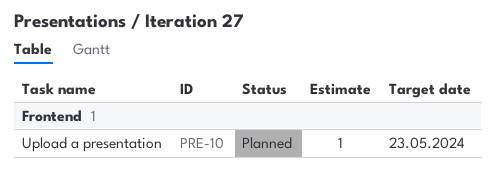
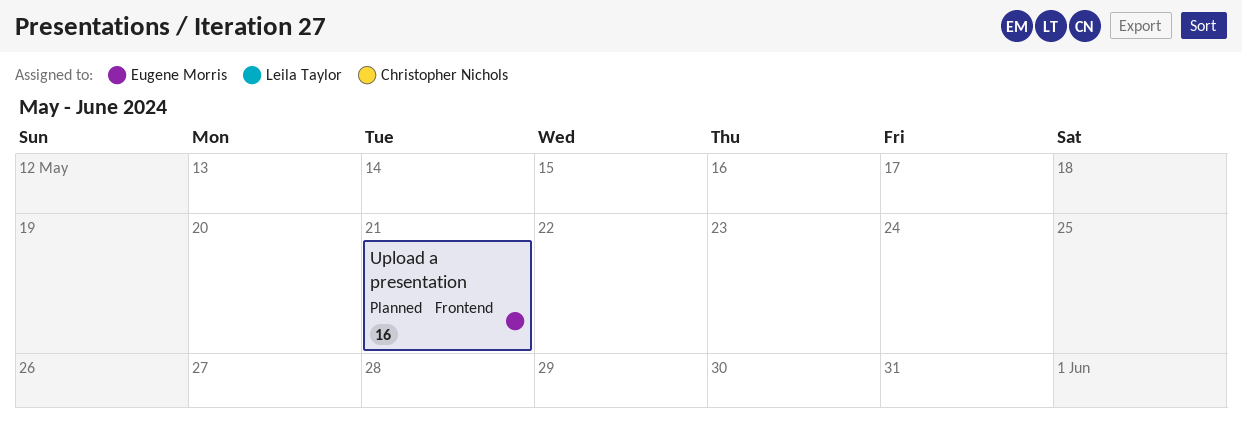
Upload a presentation, estimate: 1 -> 16
Upload a presentation, due: May 23 -> May 21

